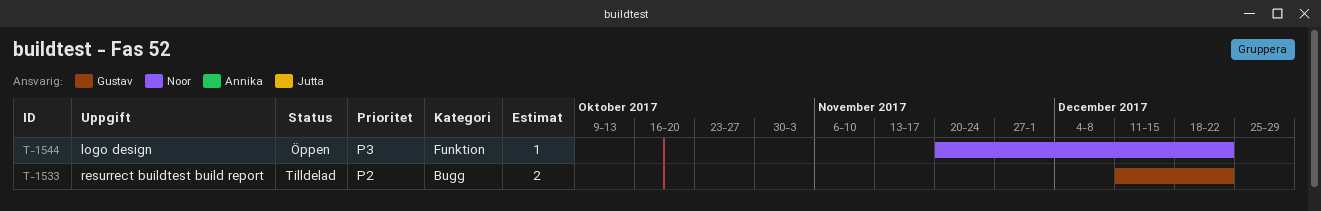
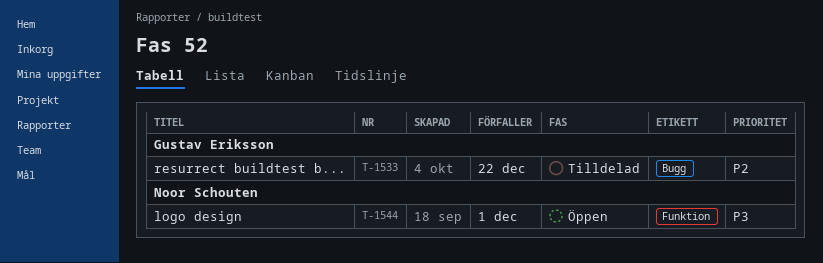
T-1544, due: Dec 22 -> Dec 1

